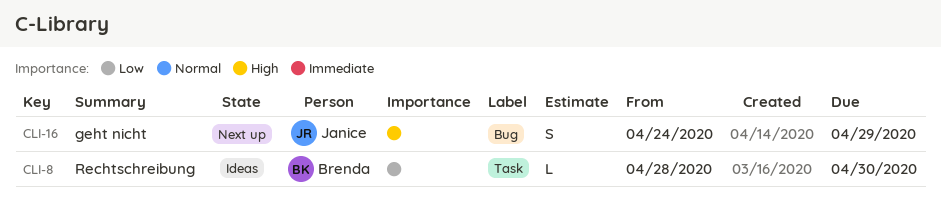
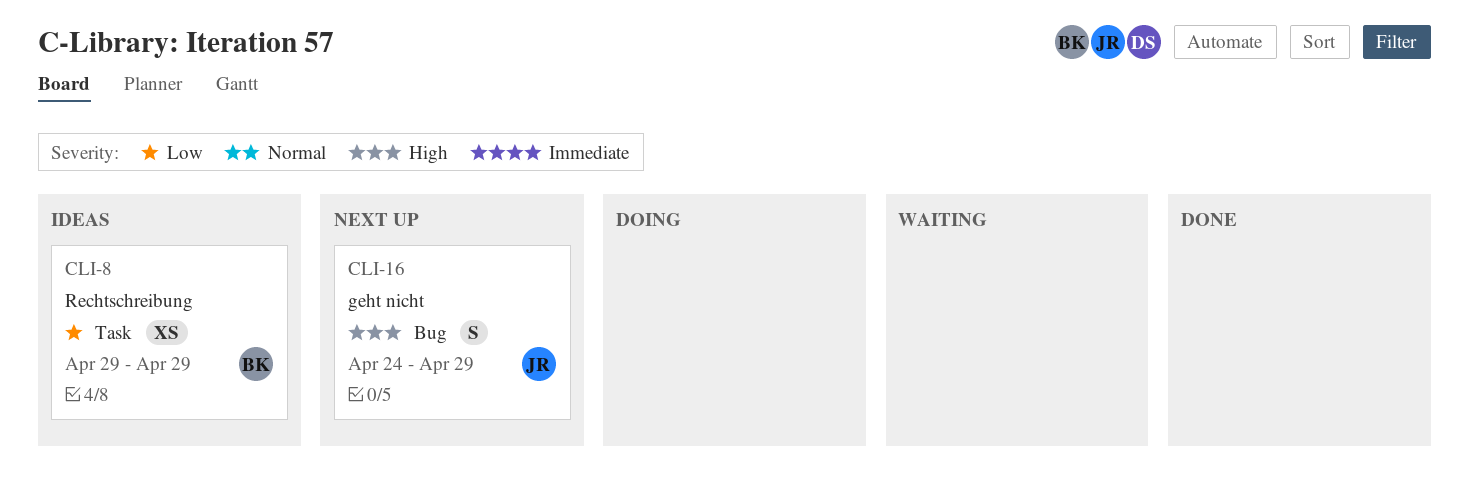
CLI-8, estimate: L -> XS
CLI-8, start: Apr 28 -> Apr 29
CLI-8, due: Apr 30 -> Apr 29

